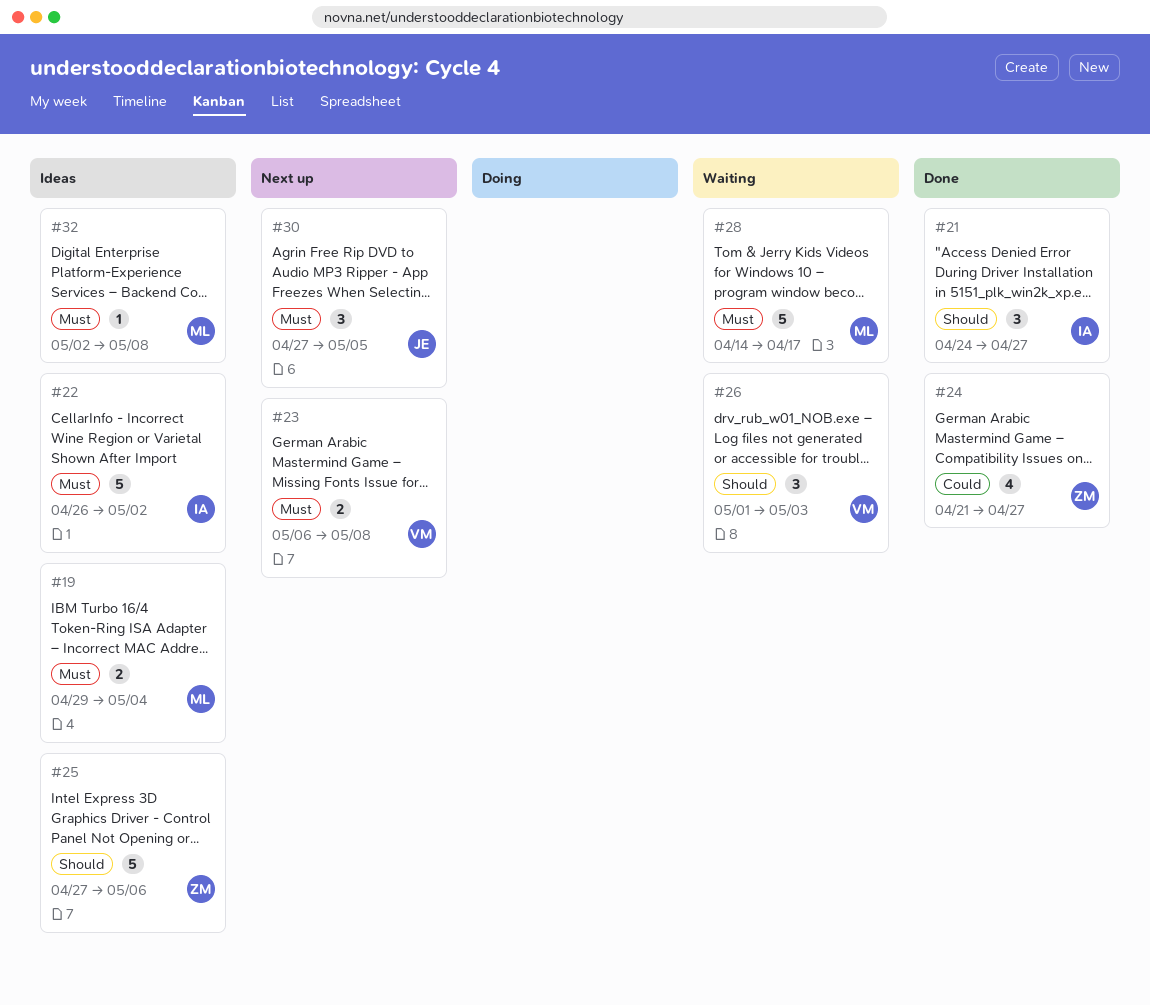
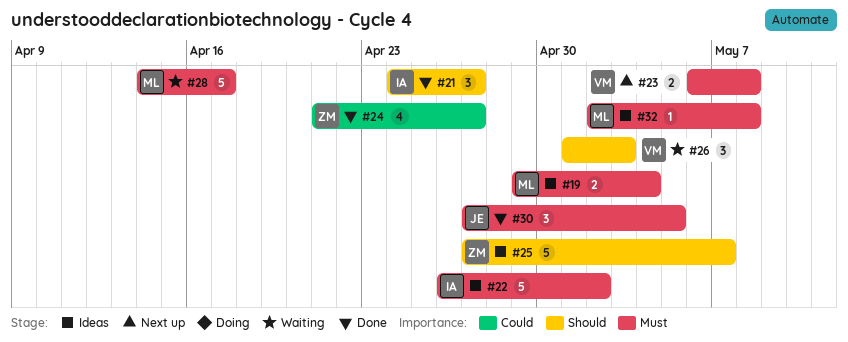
#25, due: May 6 -> May 7
#30, status: Next up -> Done

